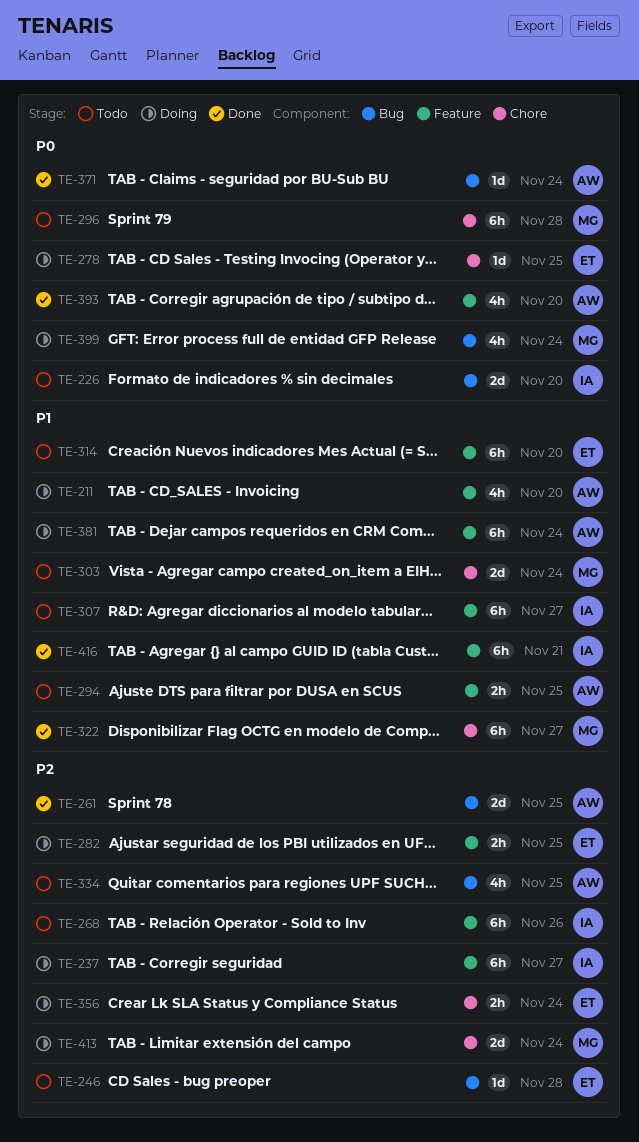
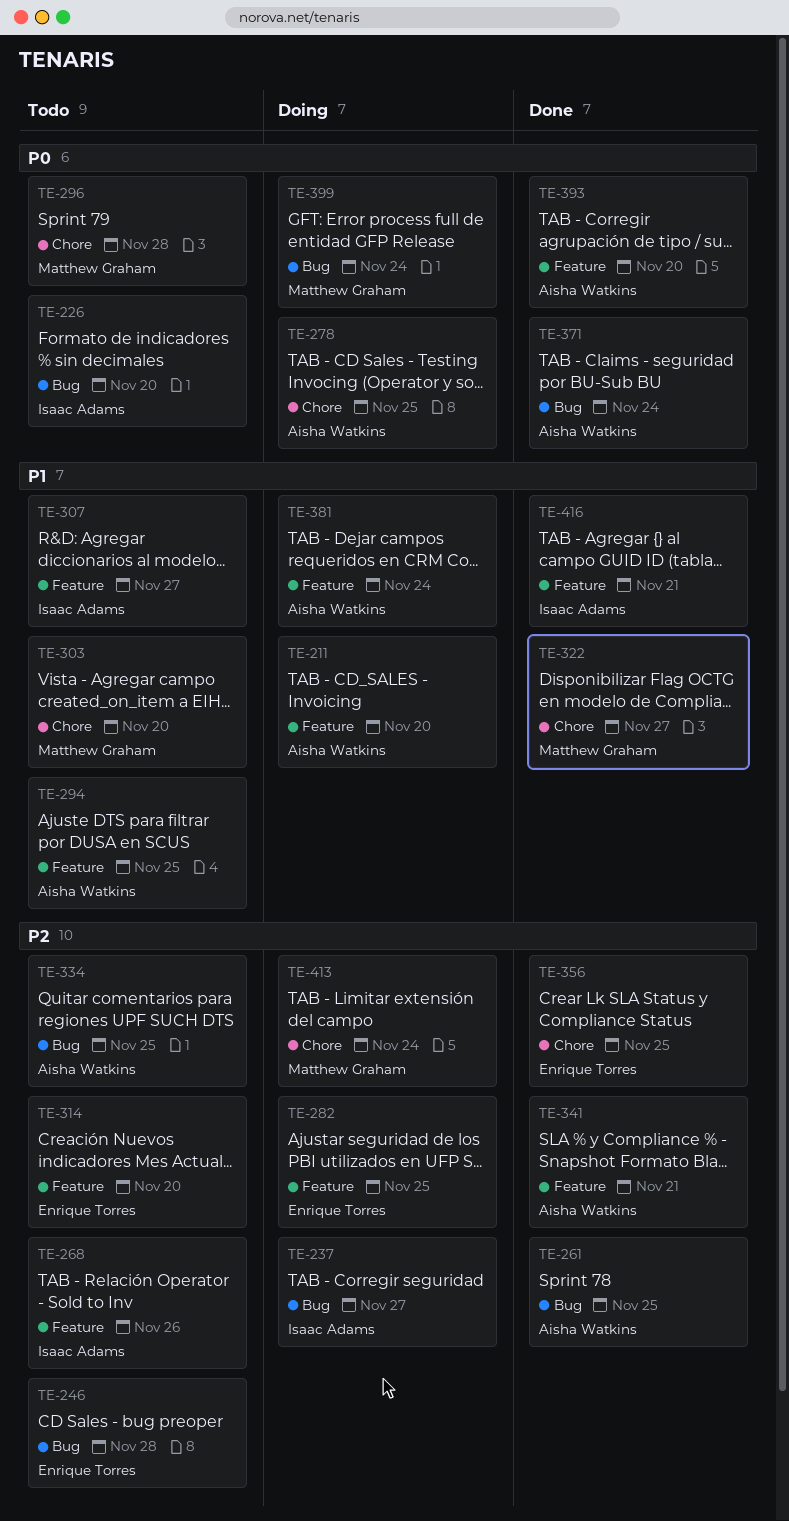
TE-237, label: Feature -> Bug
TE-278, owner: Enrique Torres -> Aisha Watkins
TE-303, due: Nov 24 -> Nov 20
TE-314, priority: P1 -> P2
TE-341: none -> present
TE-356, status: Doing -> Done
TE-356, due: Nov 24 -> Nov 25

